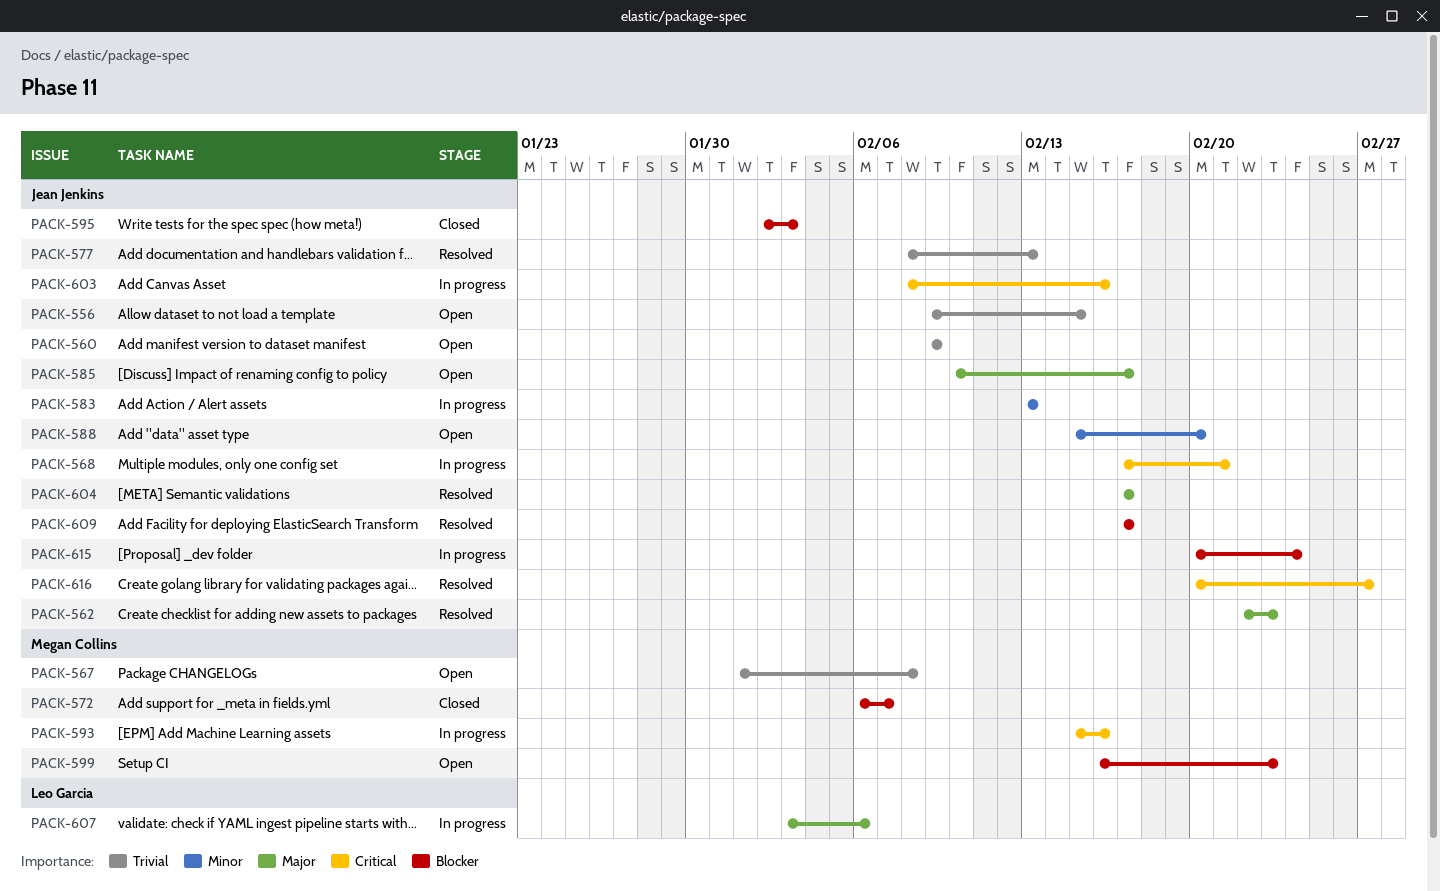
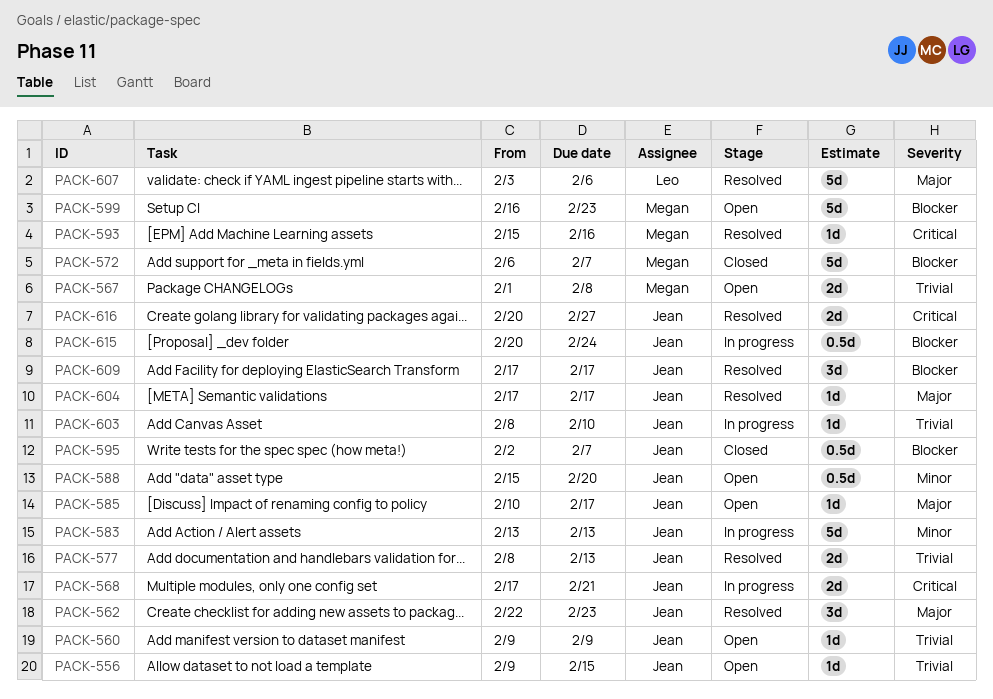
PACK-593, status: In progress -> Resolved
PACK-595, due: Feb 3 -> Feb 7
PACK-603, priority: Critical -> Trivial
PACK-603, due: Feb 16 -> Feb 10
PACK-607, status: In progress -> Resolved

